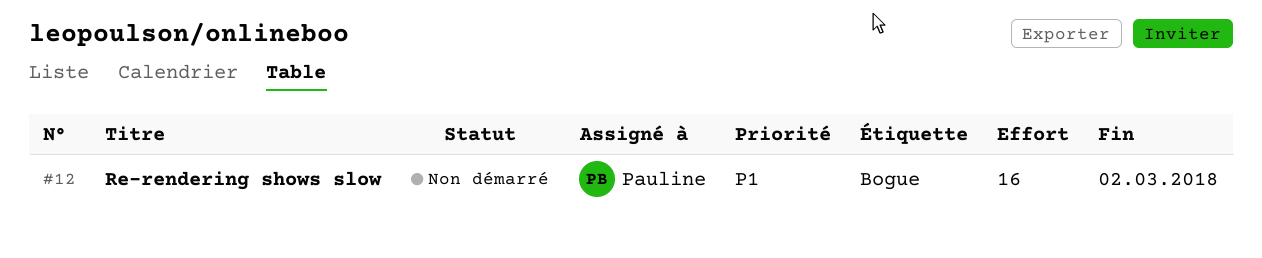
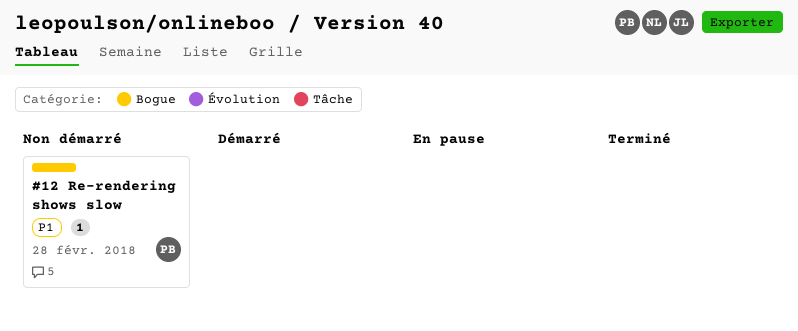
#12, estimate: 16 -> 1
#12, due: Mar 2 -> Feb 28

